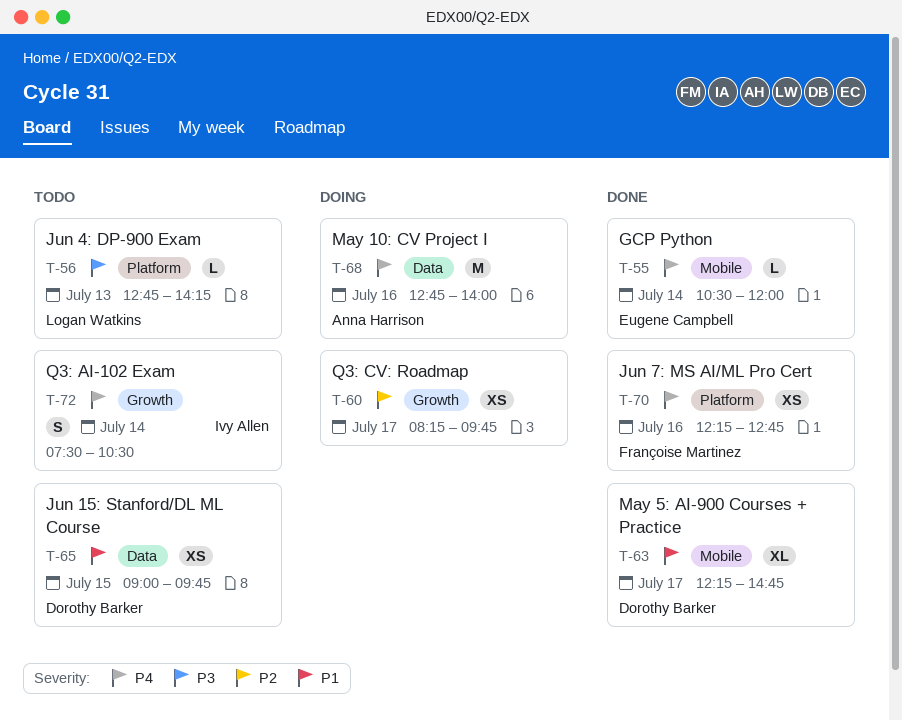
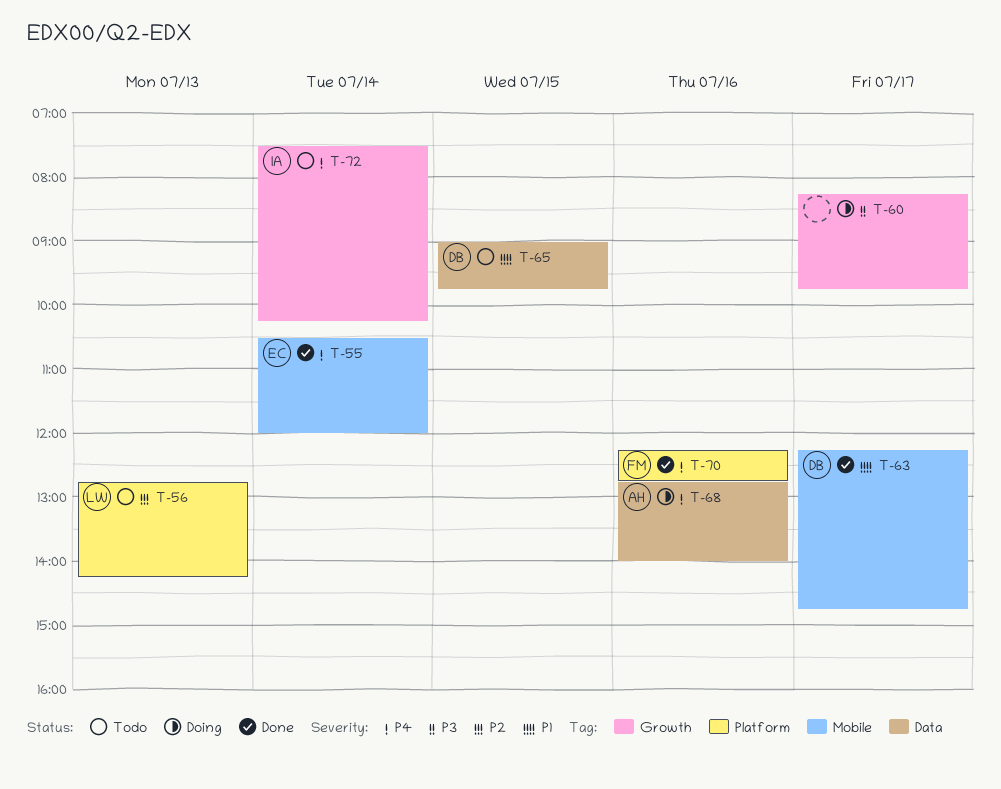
T-56, priority: P3 -> P2
T-60, priority: P2 -> P3
T-72, ends: 10:30 -> 10:15

